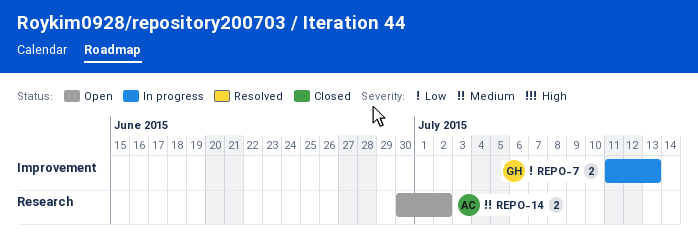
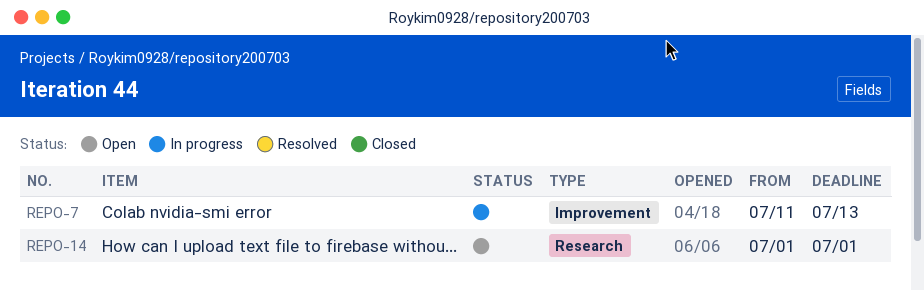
REPO-14, start: Jun 30 -> Jul 1
REPO-14, due: Jul 2 -> Jul 1

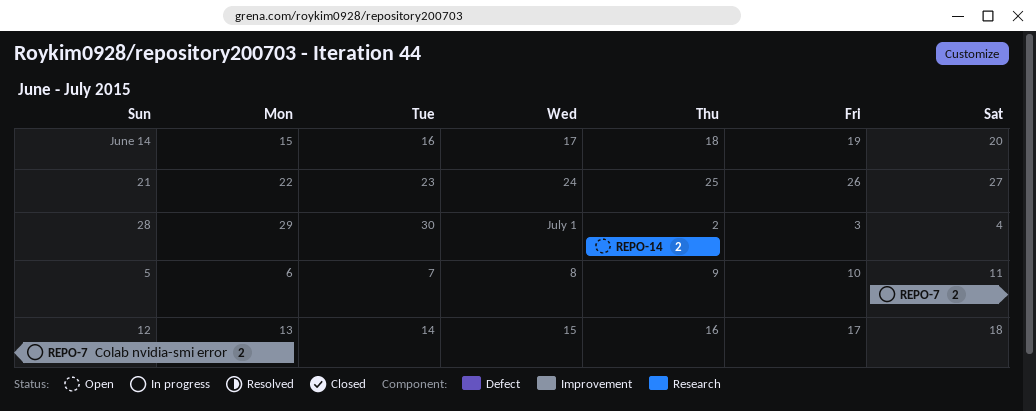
REPO-14, start: Jul 1 -> Jul 2
REPO-14, due: Jul 1 -> Jul 2

